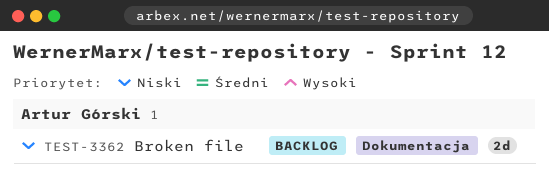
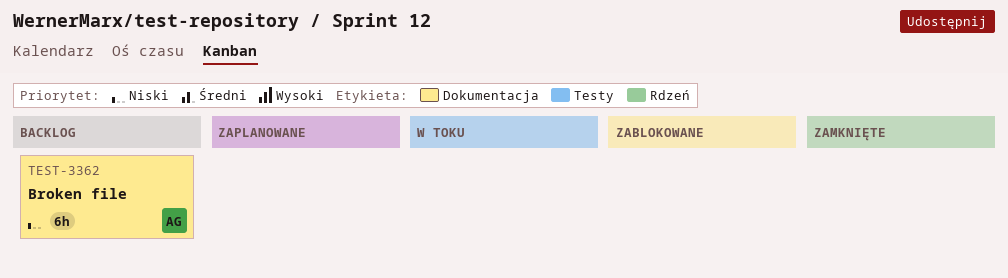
TEST-3362, estimate: 2d -> 6h

